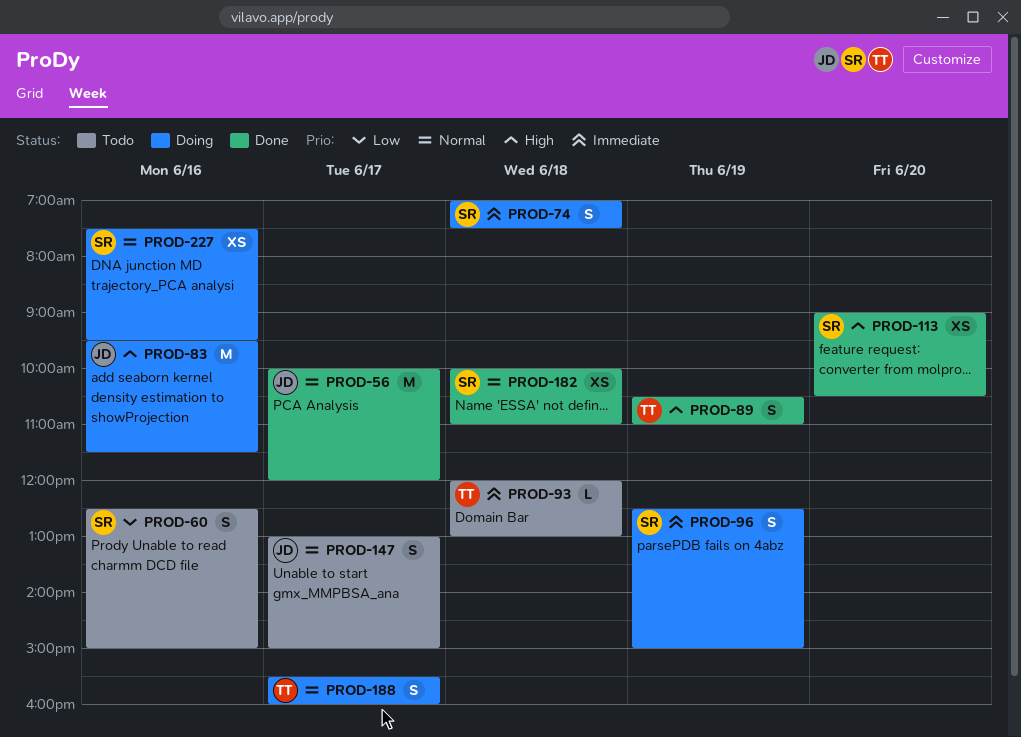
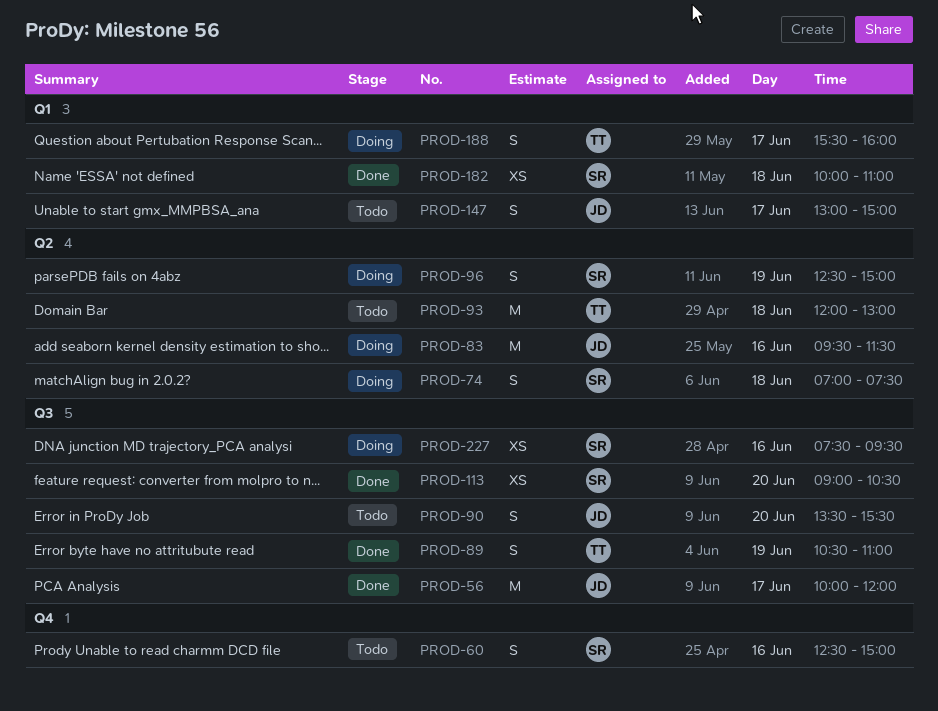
PROD-90: none -> present
PROD-93, estimate: L -> M

